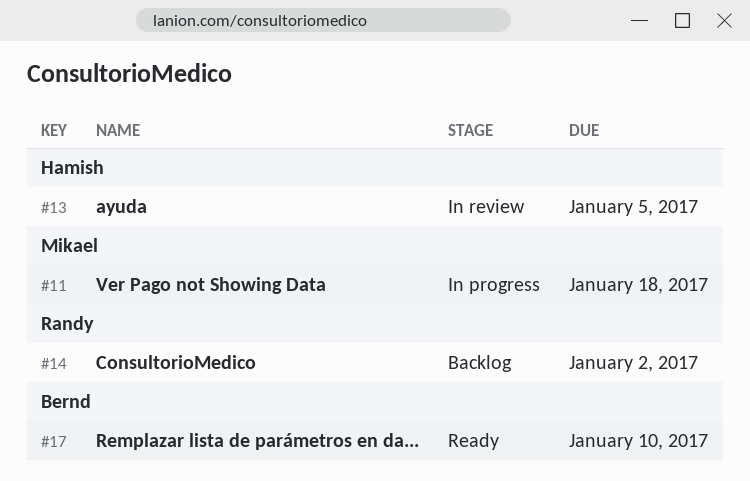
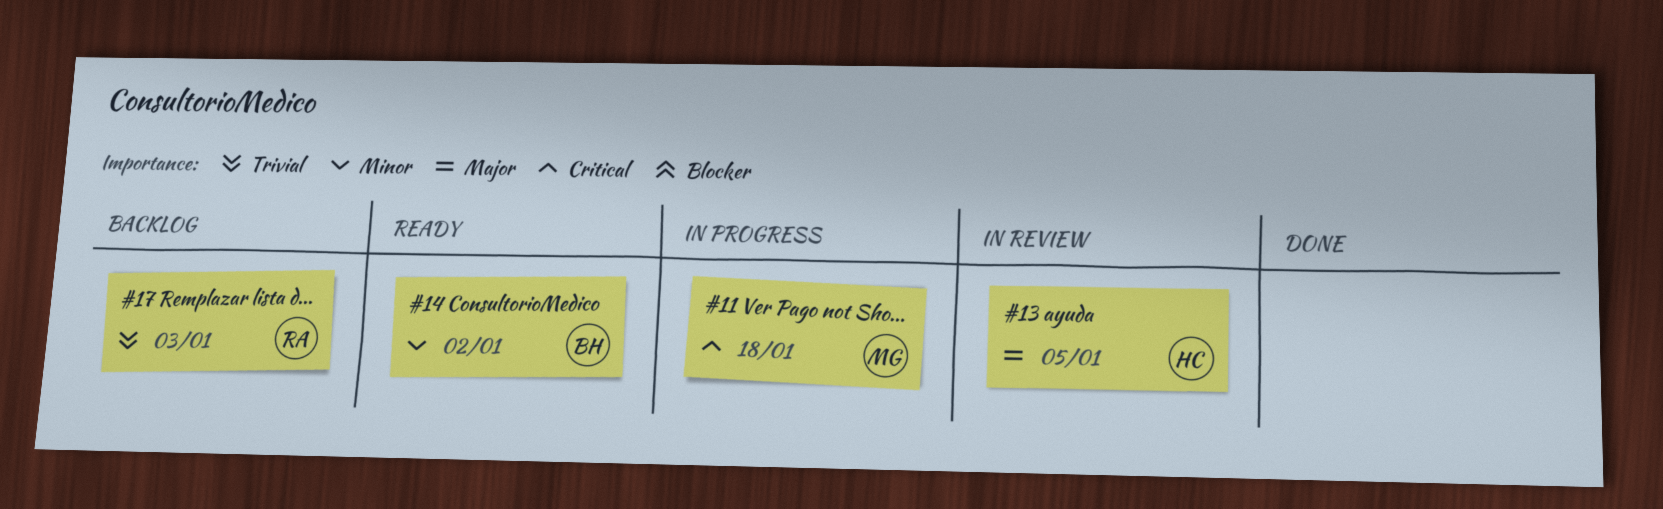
#14, status: Backlog -> Ready
#14, owner: Randy -> Bernd
#17, status: Ready -> Backlog
#17, owner: Bernd -> Randy
#17, due: Jan 10 -> Jan 3

